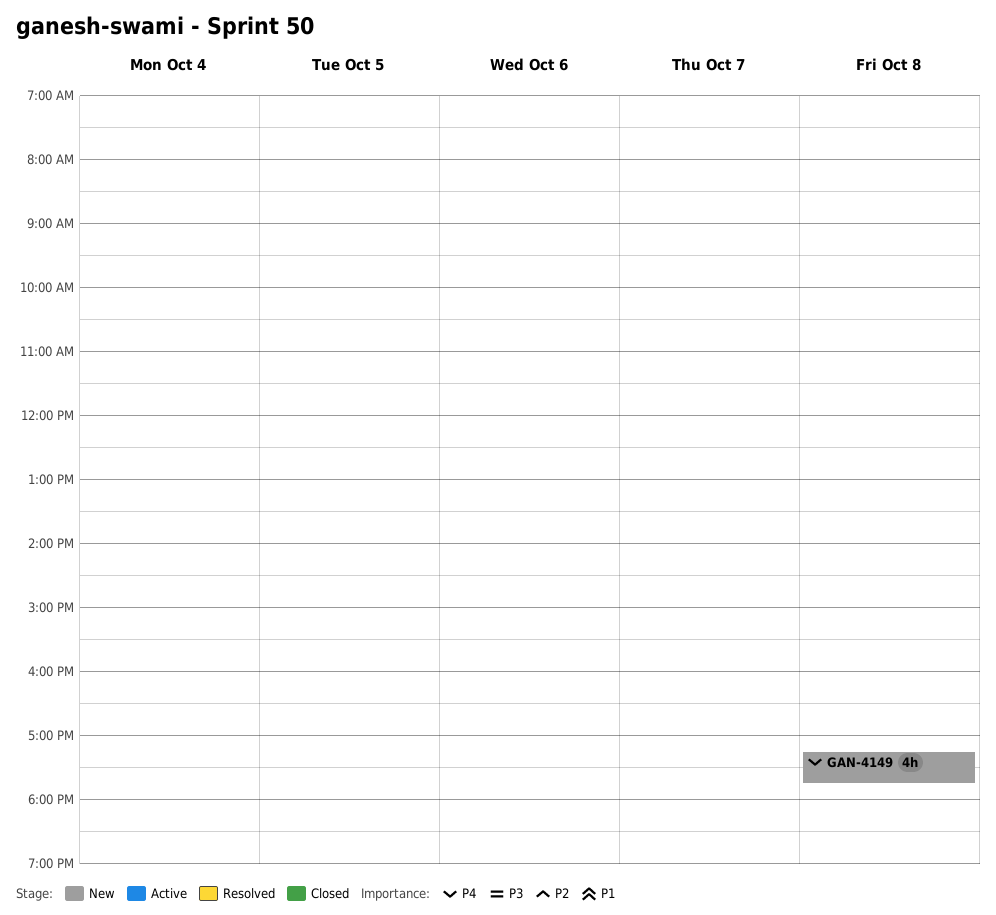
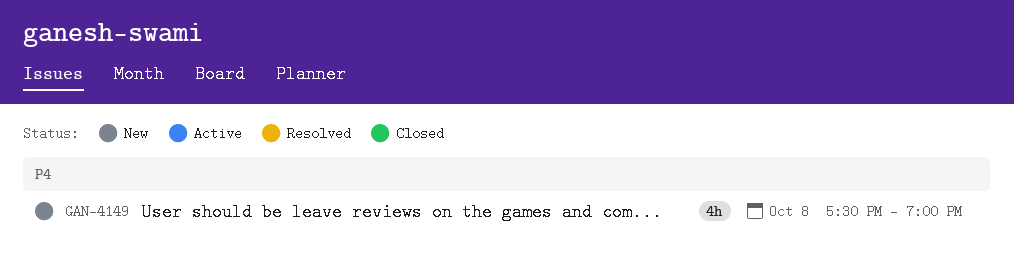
GAN-4149, begins: 17:15 -> 17:30
GAN-4149, ends: 17:45 -> 19:00

